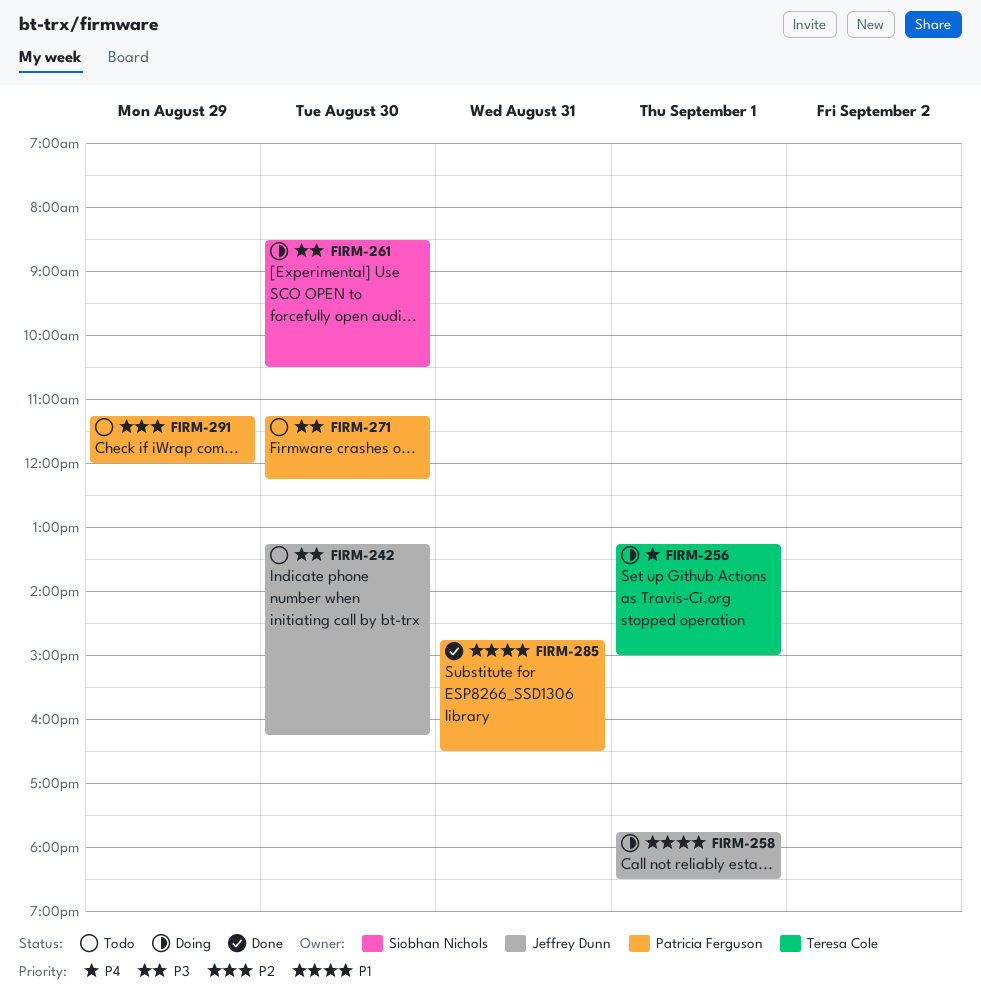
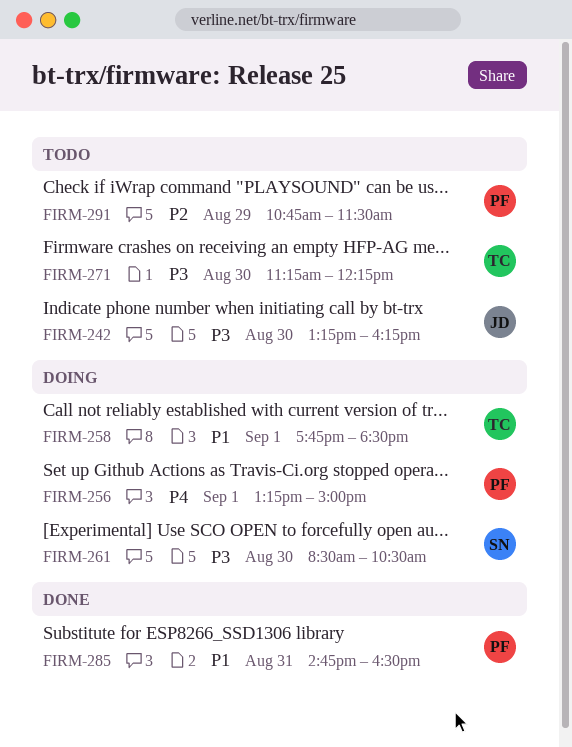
FIRM-256, owner: Teresa Cole -> Patricia Ferguson
FIRM-258, owner: Jeffrey Dunn -> Teresa Cole
FIRM-271, owner: Patricia Ferguson -> Teresa Cole
FIRM-291, begins: 11:15 -> 10:45
FIRM-291, ends: 12:00 -> 11:30

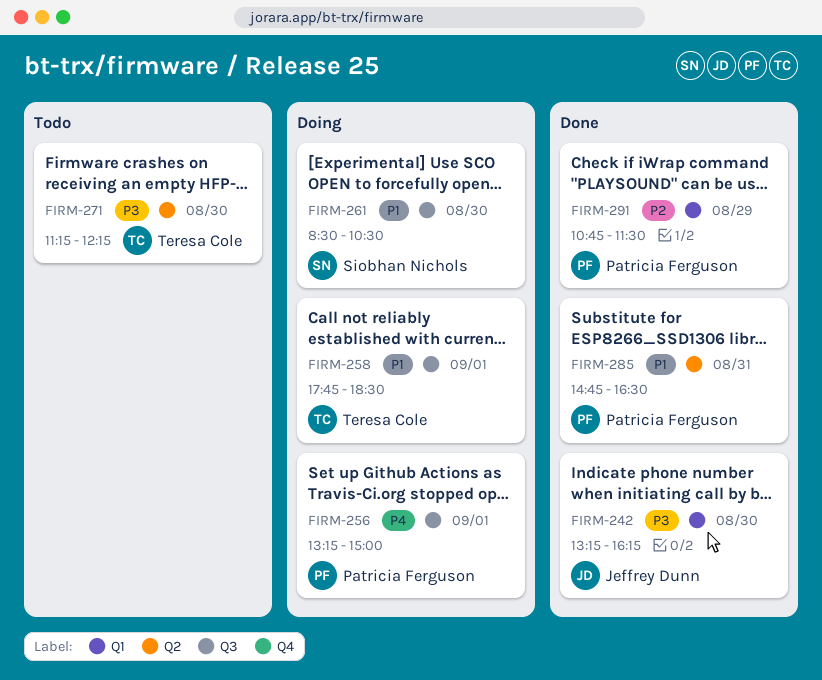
FIRM-242, status: Todo -> Done
FIRM-261, priority: P3 -> P1
FIRM-291, status: Todo -> Done

